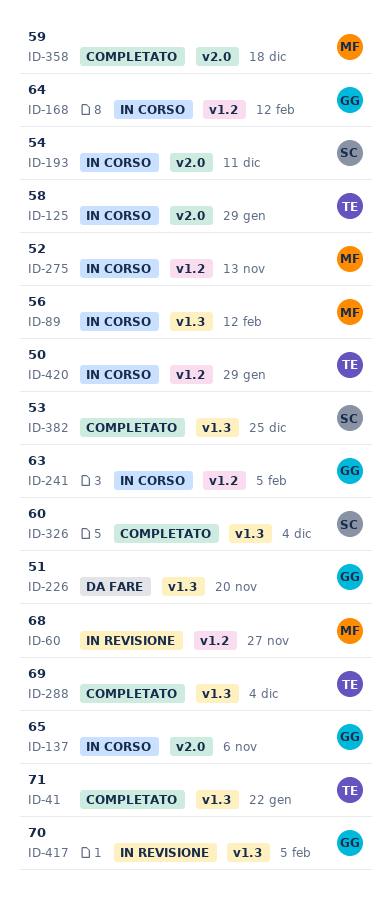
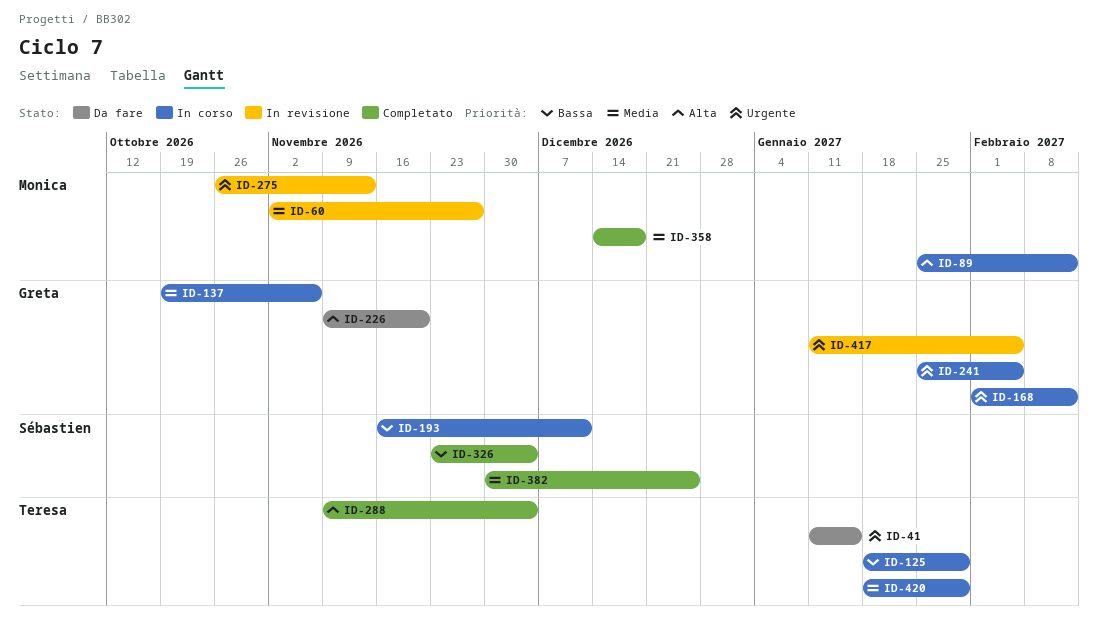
ID-41, status: Completato -> Da fare
ID-41, due: Jan 22 -> Jan 15
ID-275, status: In corso -> In revisione

